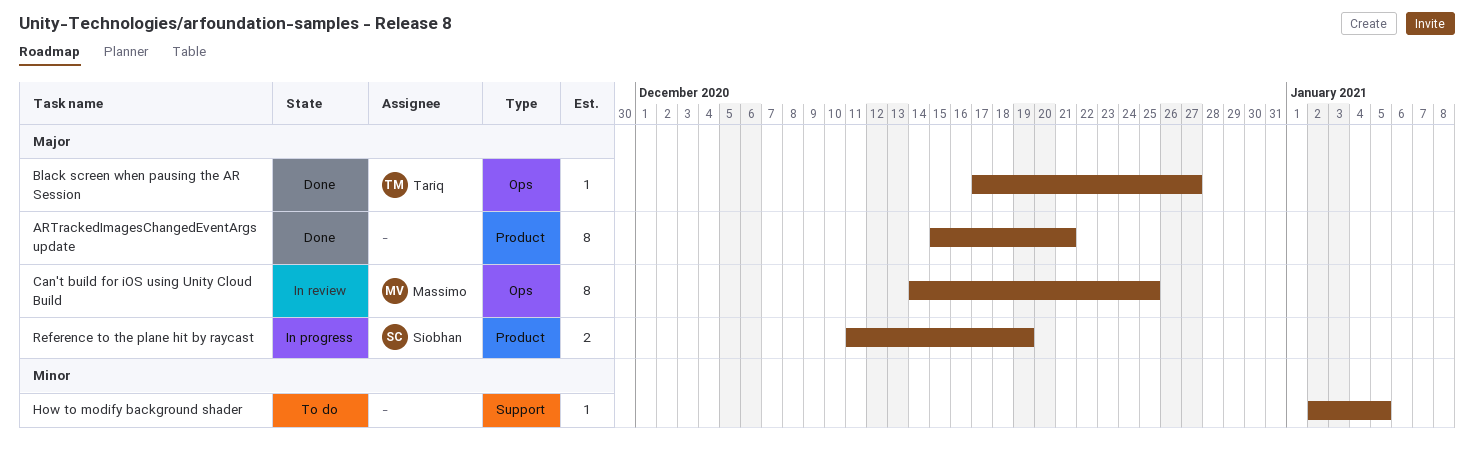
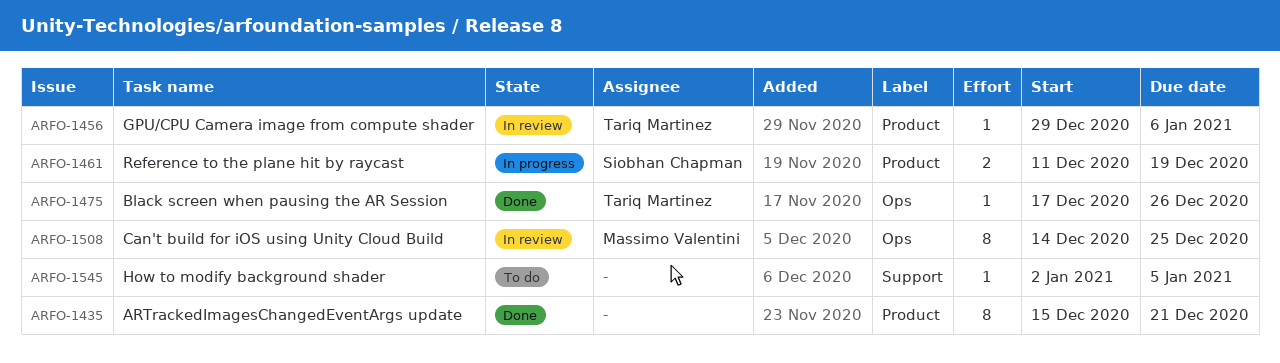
Black screen when pausing the AR Session, due: Dec 27 -> Dec 26
GPU/CPU Camera image from compute shader: none -> present

